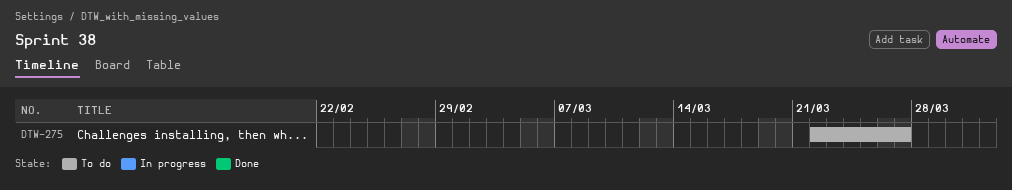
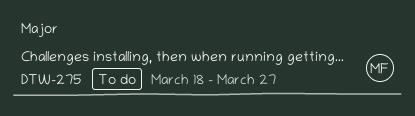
DTW-275, start: Mar 22 -> Mar 18

